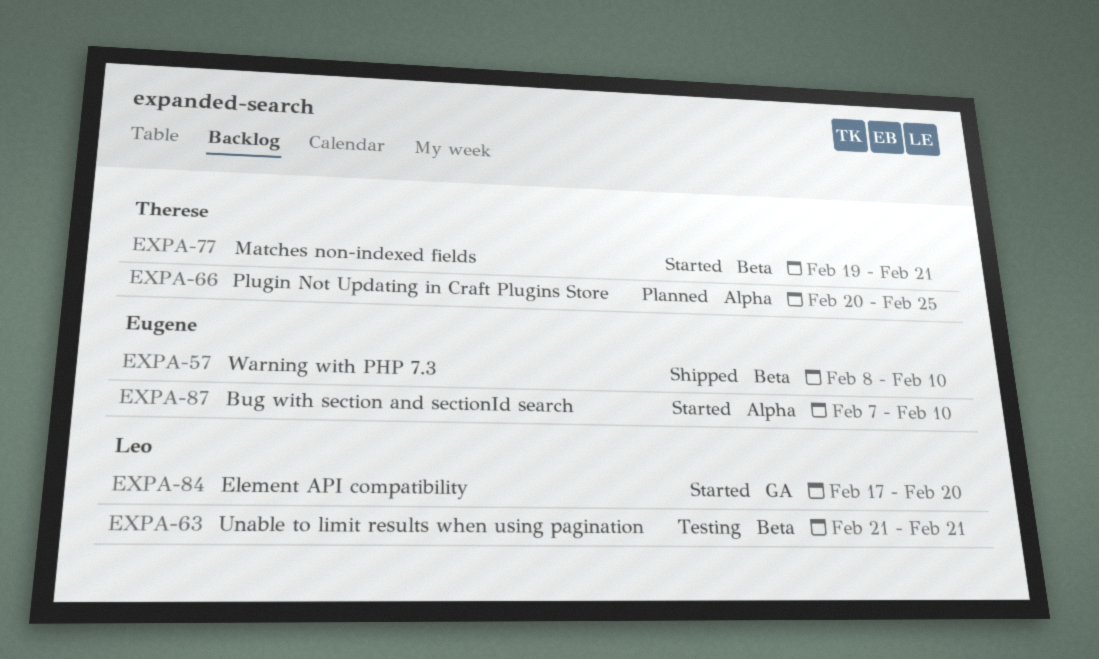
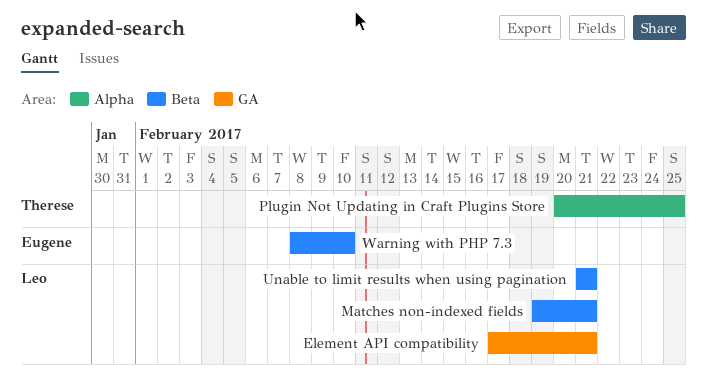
Bug with section and sectionId search: present -> none
Element API compatibility, due: Feb 20 -> Feb 21
Matches non-indexed fields, owner: Therese -> Leo

